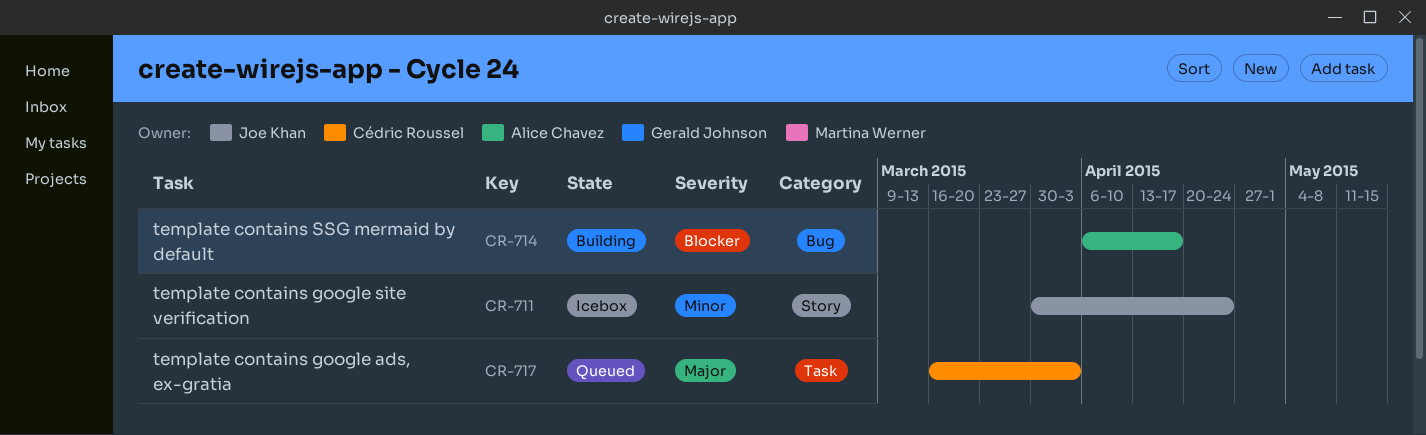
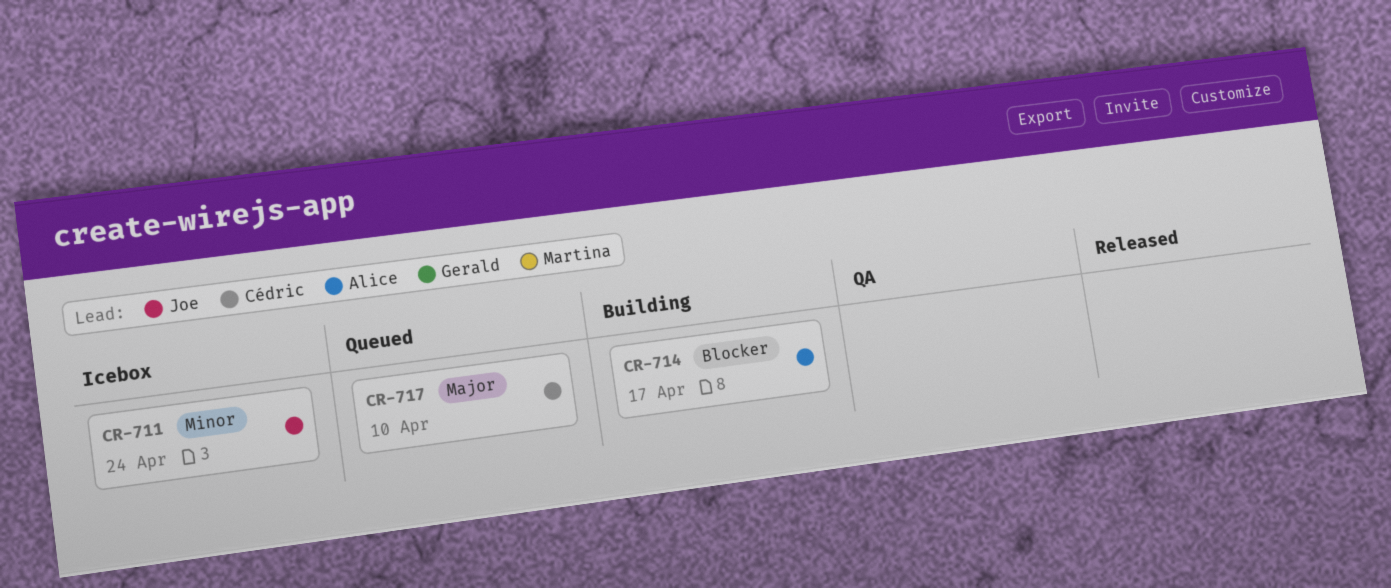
CR-717, due: Apr 3 -> Apr 10

